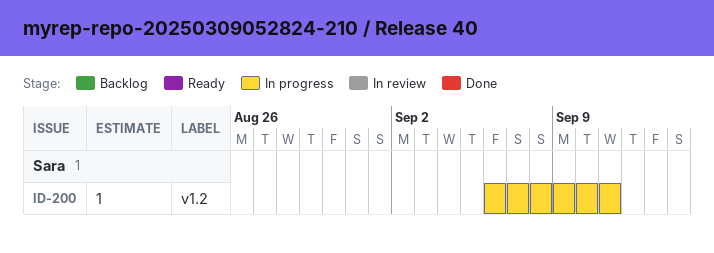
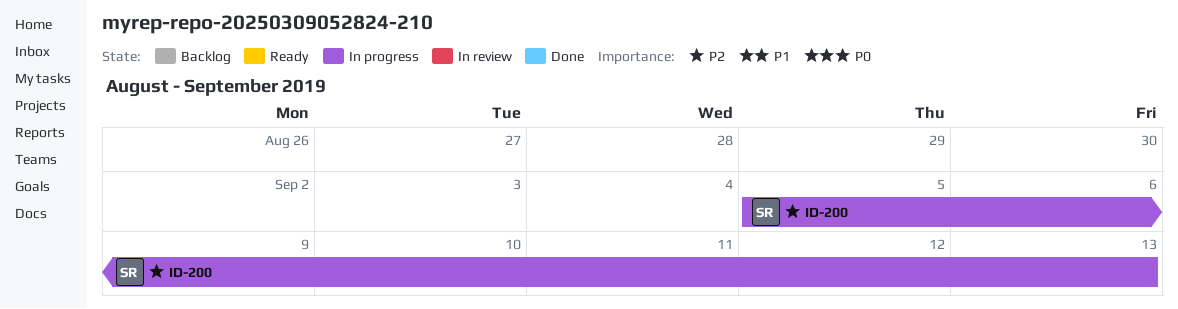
ID-200, start: Sep 6 -> Sep 5
ID-200, due: Sep 11 -> Sep 13

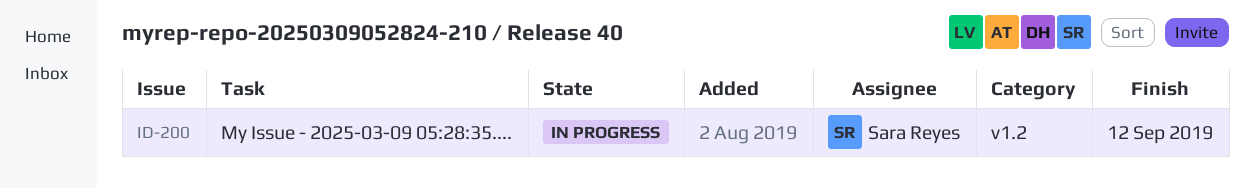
ID-200, due: Sep 13 -> Sep 12

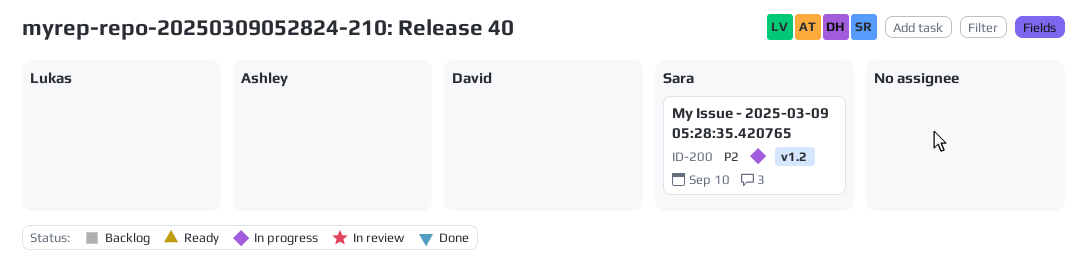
ID-200, due: Sep 12 -> Sep 10

